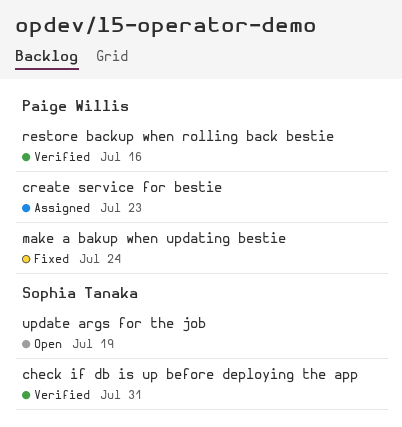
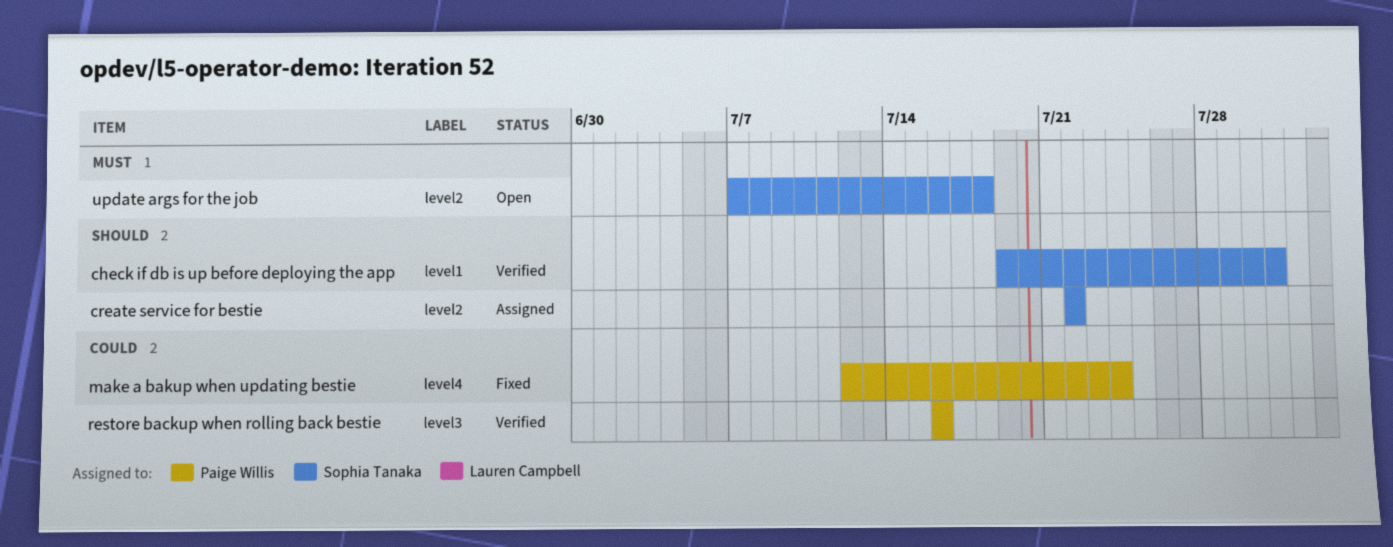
create service for bestie, owner: Paige Willis -> Sophia Tanaka
create service for bestie, due: Jul 23 -> Jul 22
update args for the job, due: Jul 19 -> Jul 18

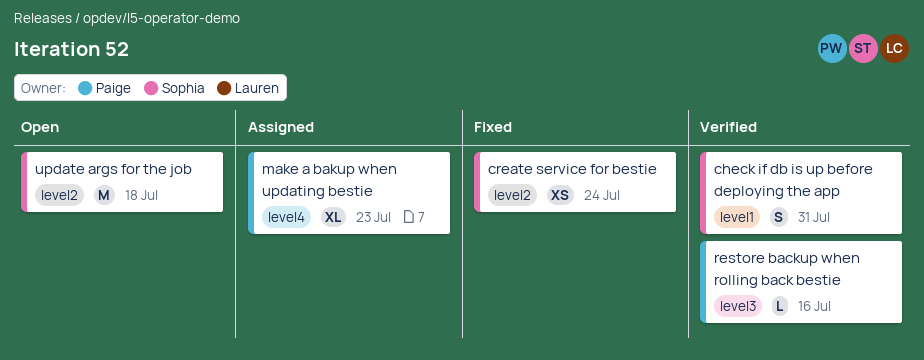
create service for bestie, status: Assigned -> Fixed
create service for bestie, due: Jul 22 -> Jul 24
make a bakup when updating bestie, status: Fixed -> Assigned
make a bakup when updating bestie, due: Jul 24 -> Jul 23

